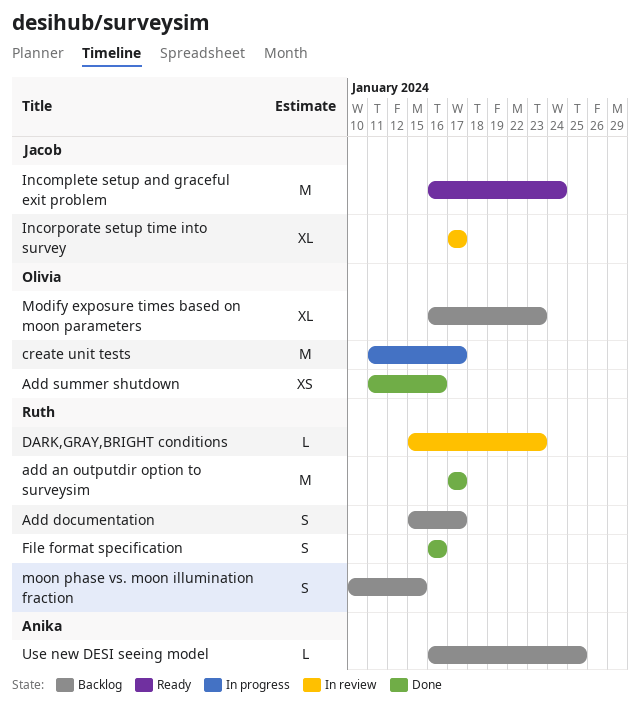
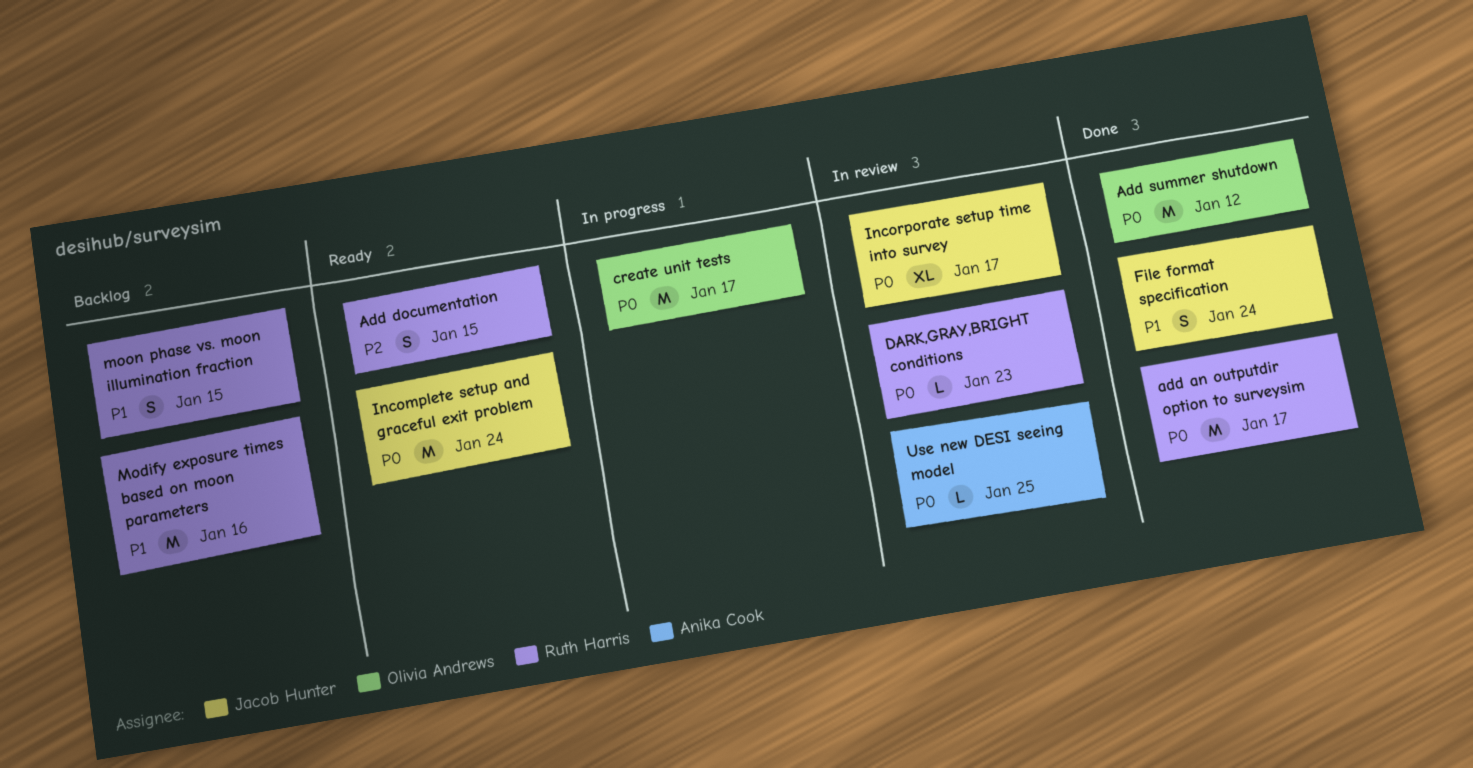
Add documentation, status: Backlog -> Ready
Add documentation, due: Jan 17 -> Jan 15
Add summer shutdown, estimate: XS -> M
Add summer shutdown, due: Jan 16 -> Jan 12
File format specification, owner: Ruth Harris -> Jacob Hunter
File format specification, due: Jan 16 -> Jan 24
Modify exposure times based on moon parameters, owner: Olivia Andrews -> Ruth Harris
Modify exposure times based on moon parameters, estimate: XL -> M
Modify exposure times based on moon parameters, due: Jan 23 -> Jan 16
Use new DESI seeing model, status: Backlog -> In review

